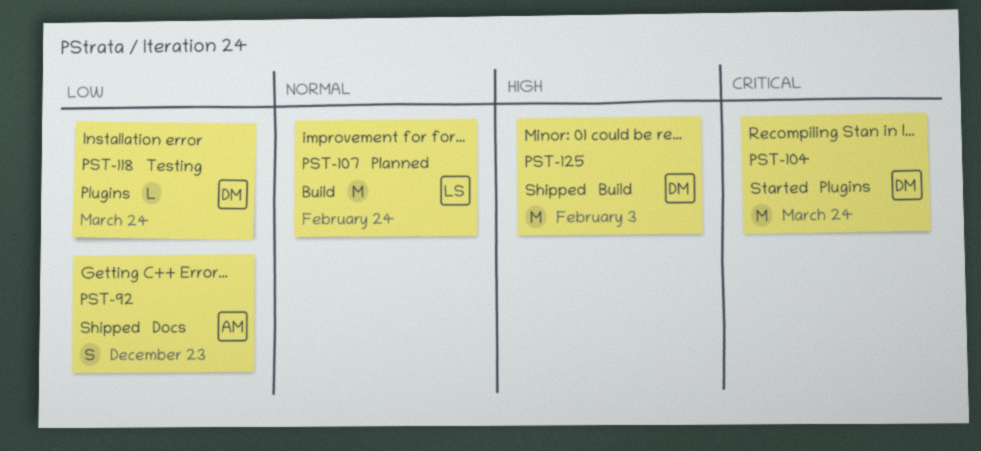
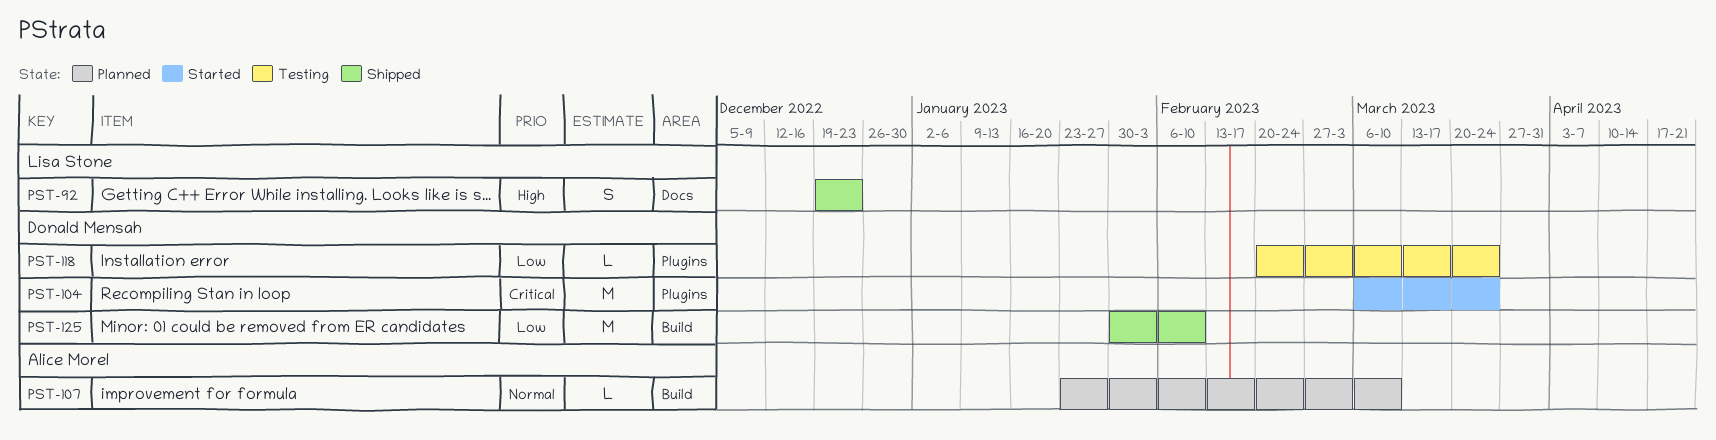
PST-92, owner: Alice Morel -> Lisa Stone
PST-92, priority: Low -> High
PST-107, owner: Lisa Stone -> Alice Morel
PST-107, estimate: M -> L
PST-107, due: Feb 24 -> Mar 10
PST-125, priority: High -> Low
PST-125, due: Feb 3 -> Feb 10

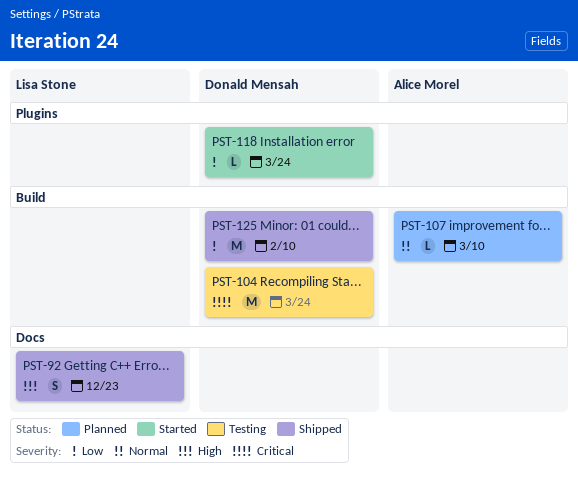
PST-104, status: Started -> Testing
PST-104, label: Plugins -> Build
PST-118, status: Testing -> Started

